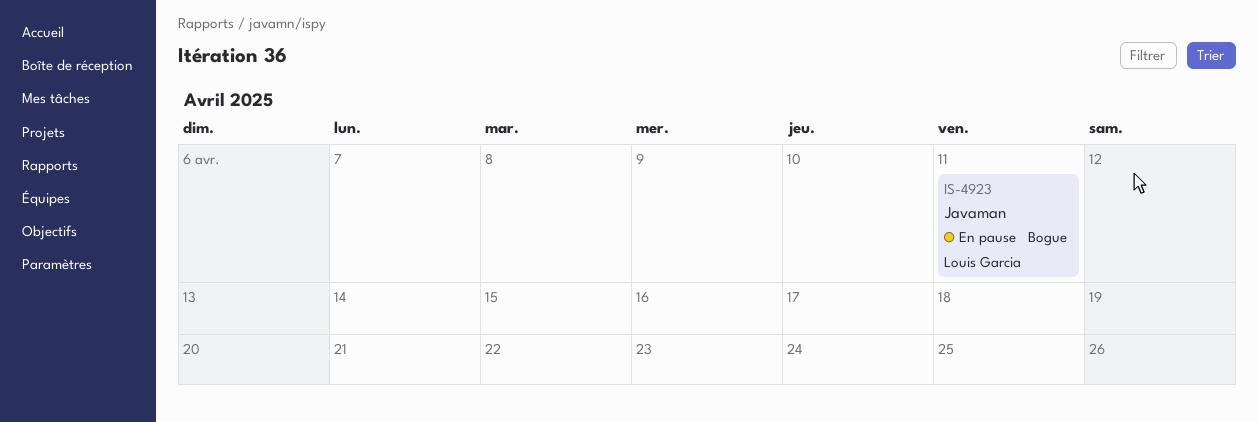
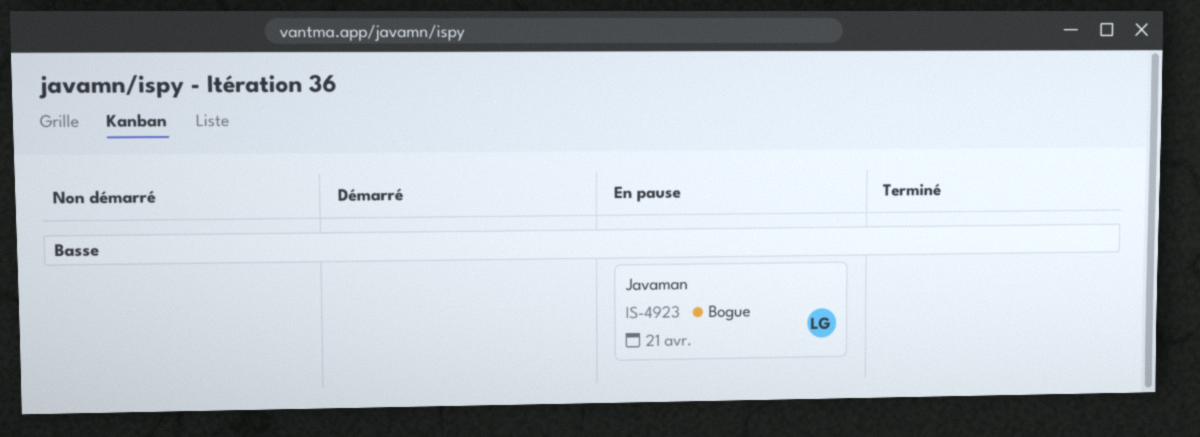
IS-4923, due: Apr 11 -> Apr 21

